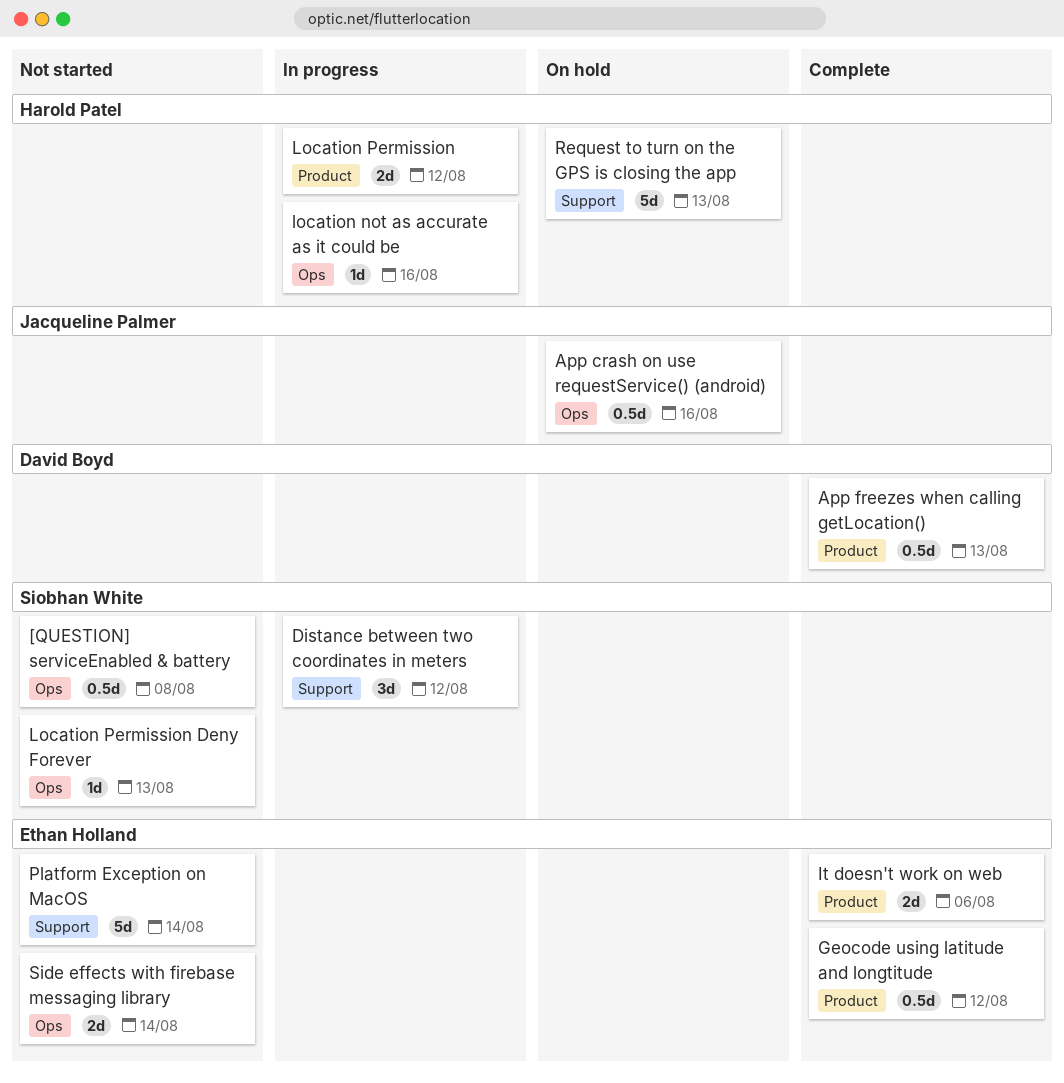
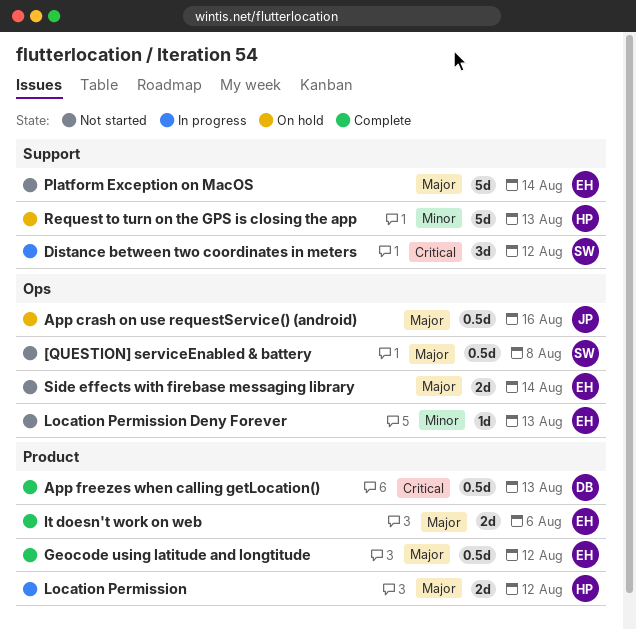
location not as accurate as it could be: present -> none
Location Permission Deny Forever, owner: Siobhan White -> Ethan Holland

